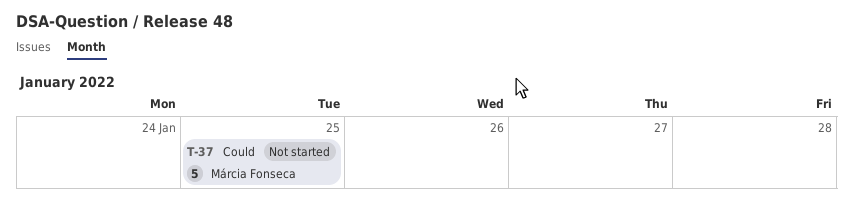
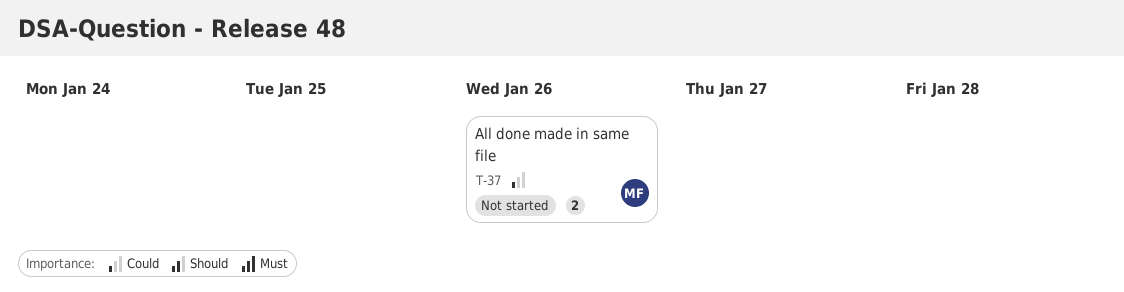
T-37, estimate: 5 -> 2
T-37, due: Jan 25 -> Jan 26

